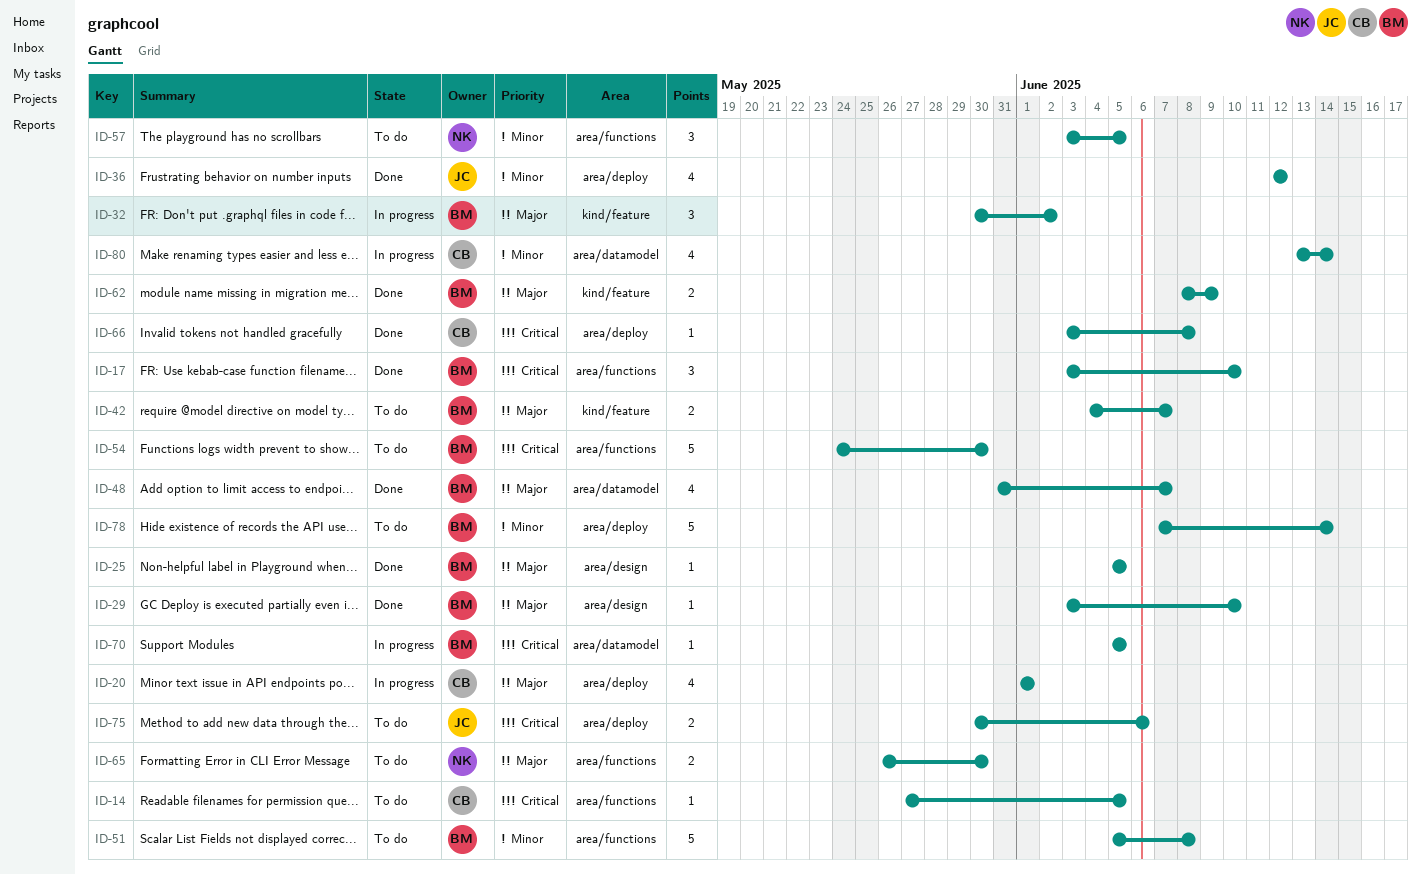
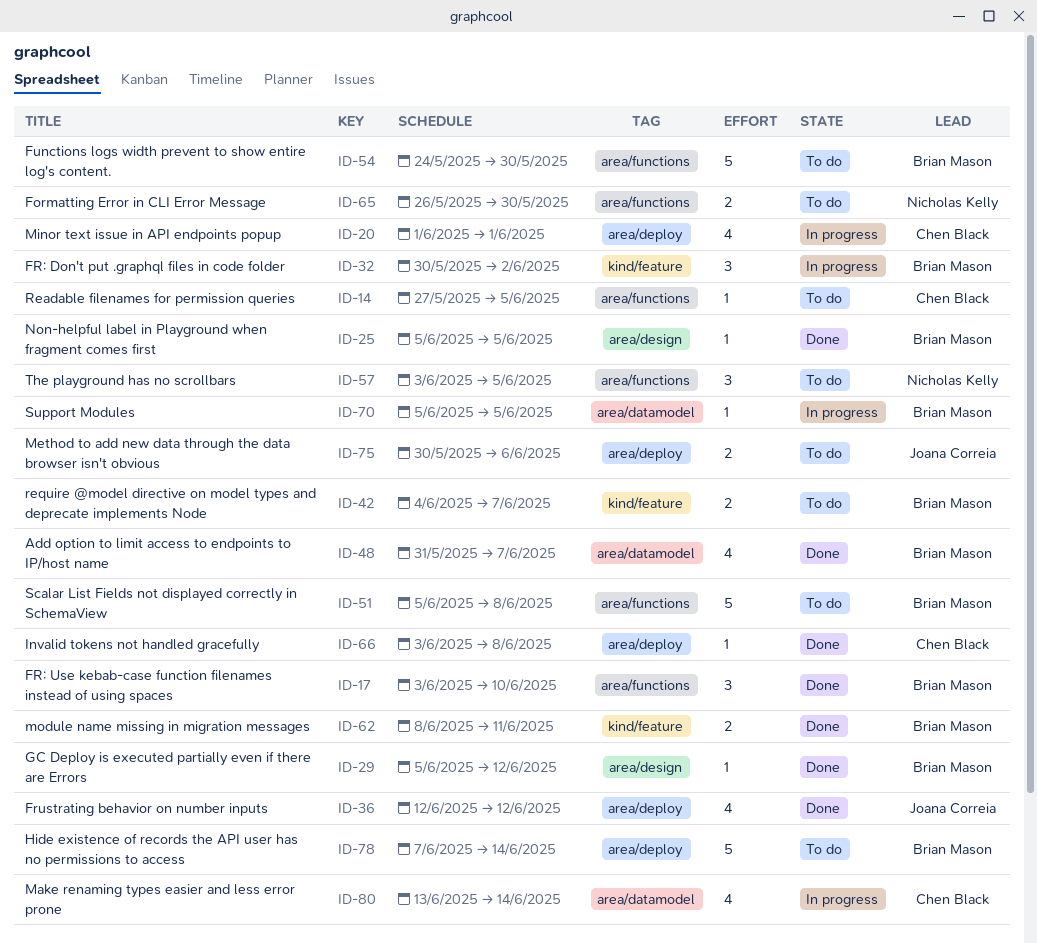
ID-29, start: Jun 3 -> Jun 5
ID-29, due: Jun 10 -> Jun 12
ID-62, due: Jun 9 -> Jun 11

